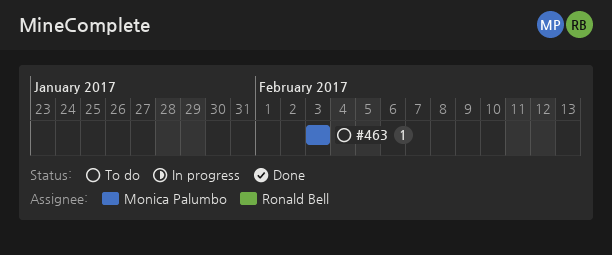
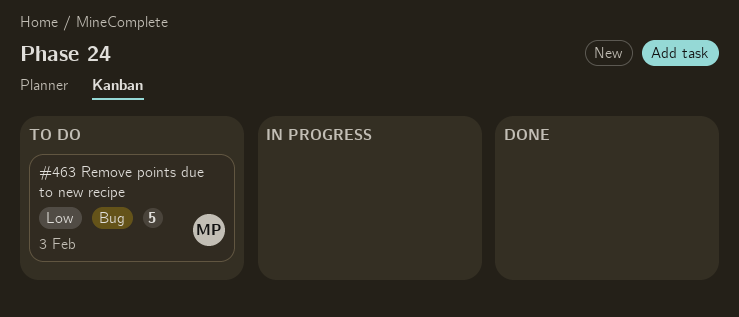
#463, estimate: 1 -> 5

